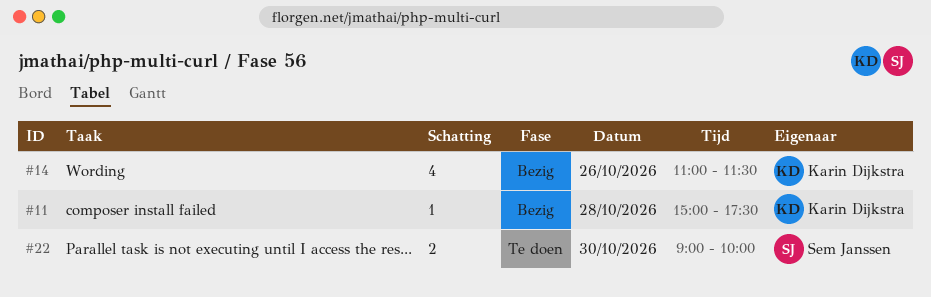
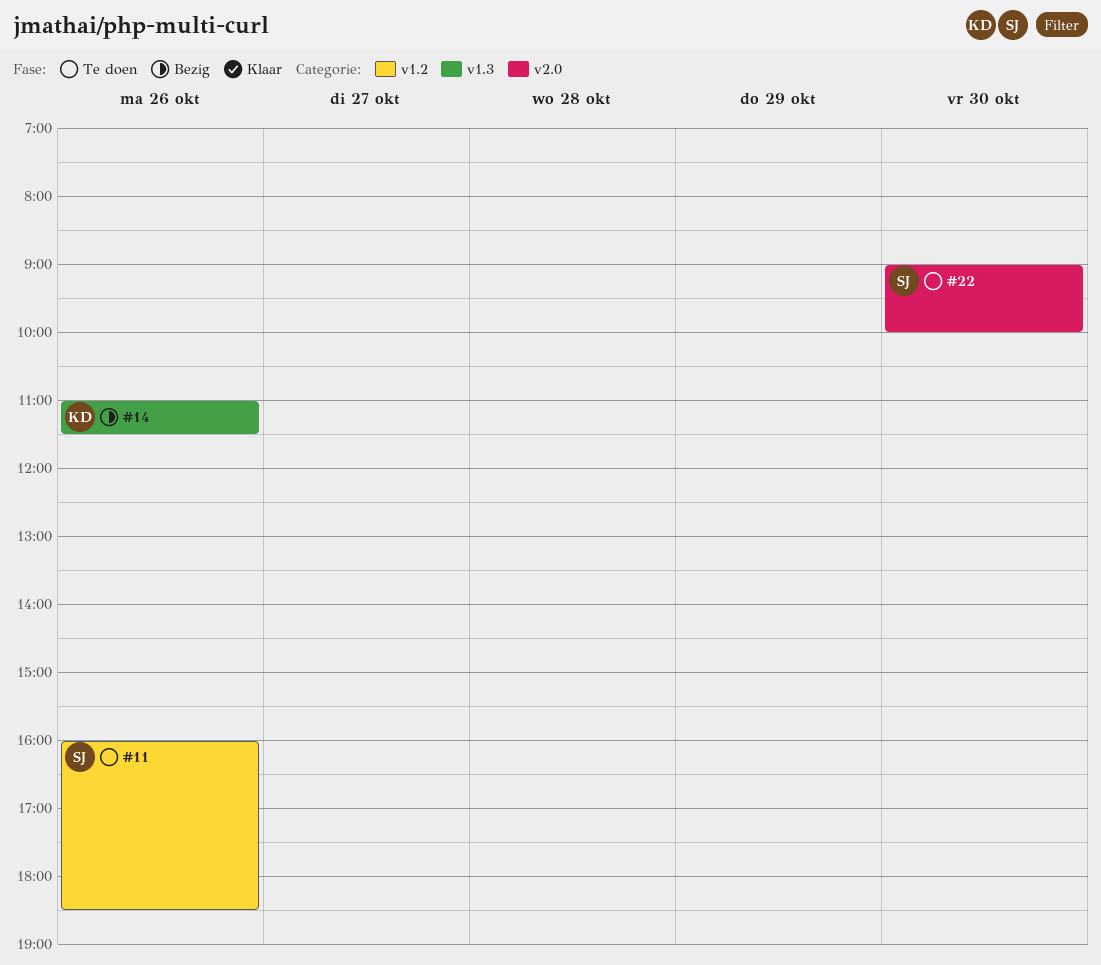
#11, status: Bezig -> Te doen
#11, owner: Karin Dijkstra -> Sem Janssen
#11, day: Oct 28 -> Oct 26
#11, begins: 15:00 -> 16:00
#11, ends: 17:30 -> 18:30

